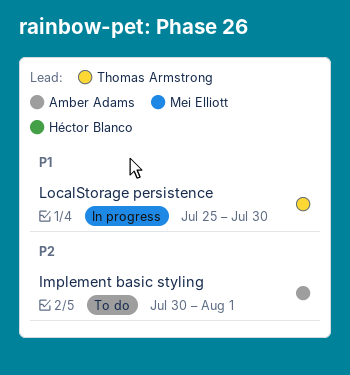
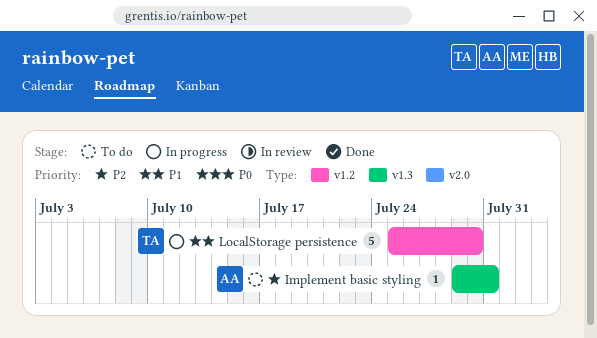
Implement basic styling, start: Jul 30 -> Jul 29
Implement basic styling, due: Aug 1 -> Jul 31

